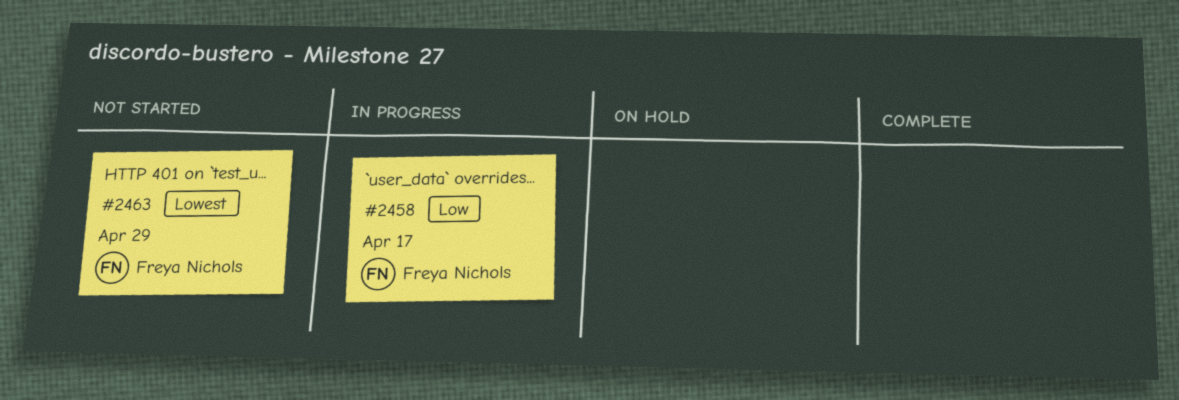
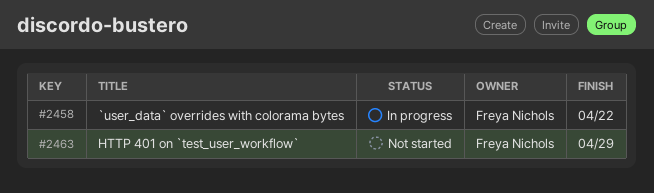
#2458, due: Apr 17 -> Apr 22

